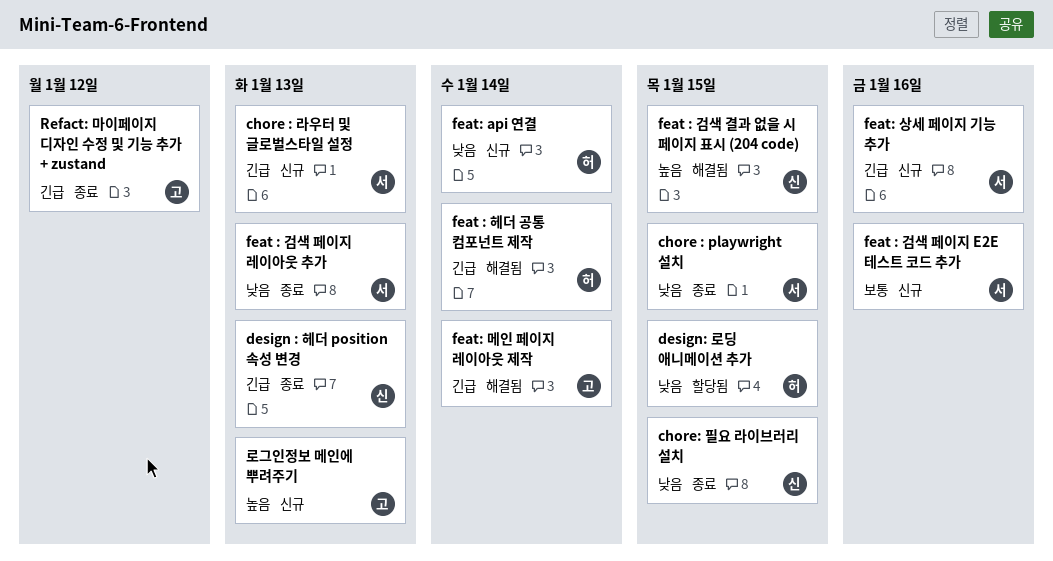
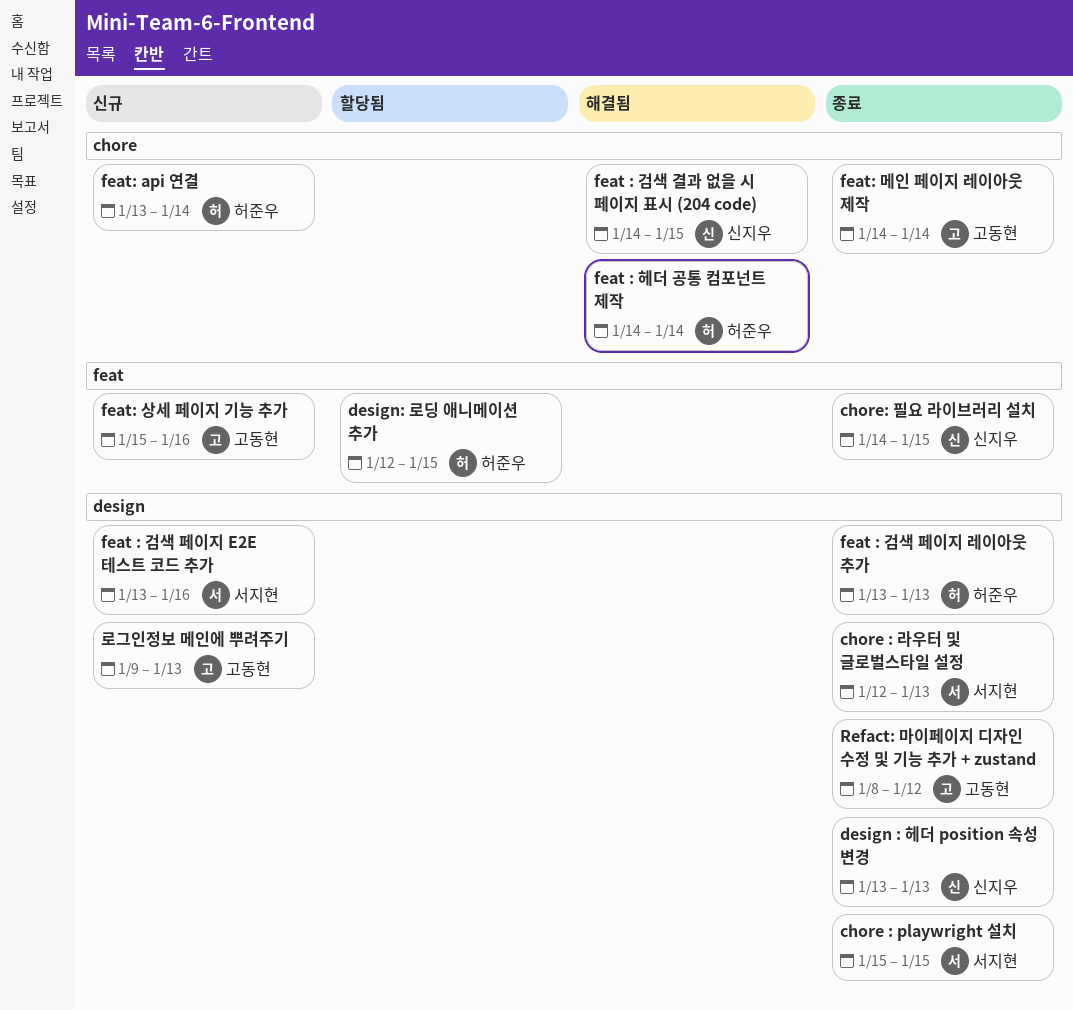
chore : 라우터 및 글로벌스타일 설정, status: 신규 -> 종료
feat : 검색 페이지 레이아웃 추가, owner: 서지현 -> 허준우
feat: 메인 페이지 레이아웃 제작, status: 해결됨 -> 종료
feat: 상세 페이지 기능 추가, owner: 서지현 -> 고동현

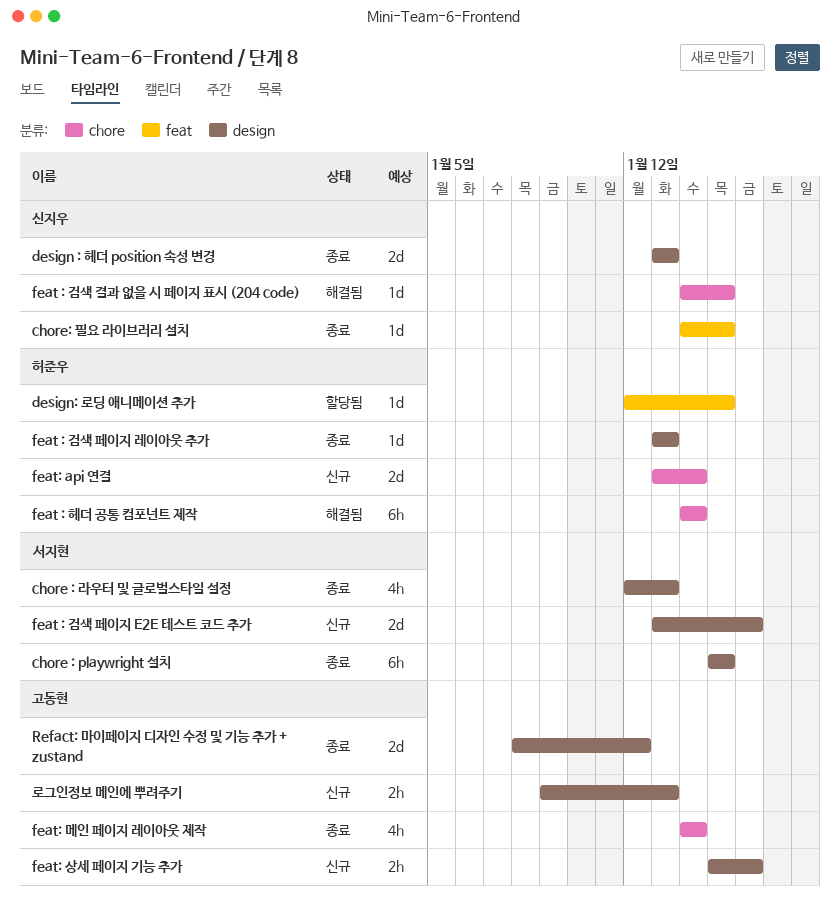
feat: 상세 페이지 기능 추가, label: feat -> design

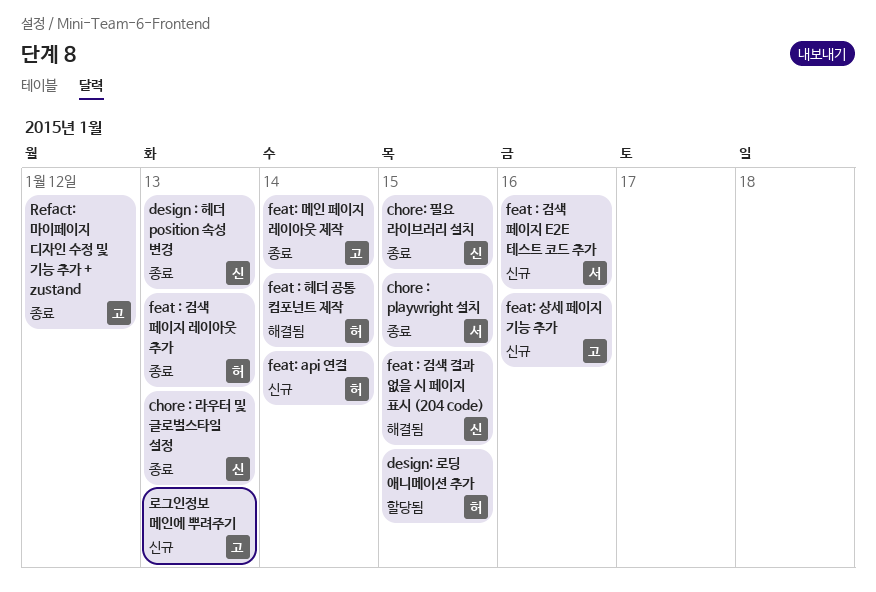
chore : 라우터 및 글로벌스타일 설정, owner: 서지현 -> 신지우

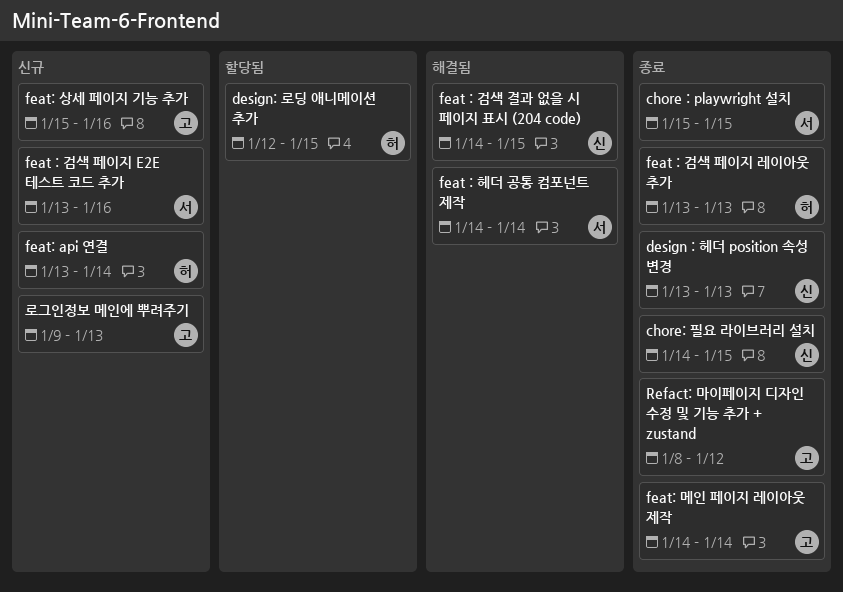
chore : 라우터 및 글로벌스타일 설정: present -> none
feat : 헤더 공통 컴포넌트 제작, owner: 허 -> 서

